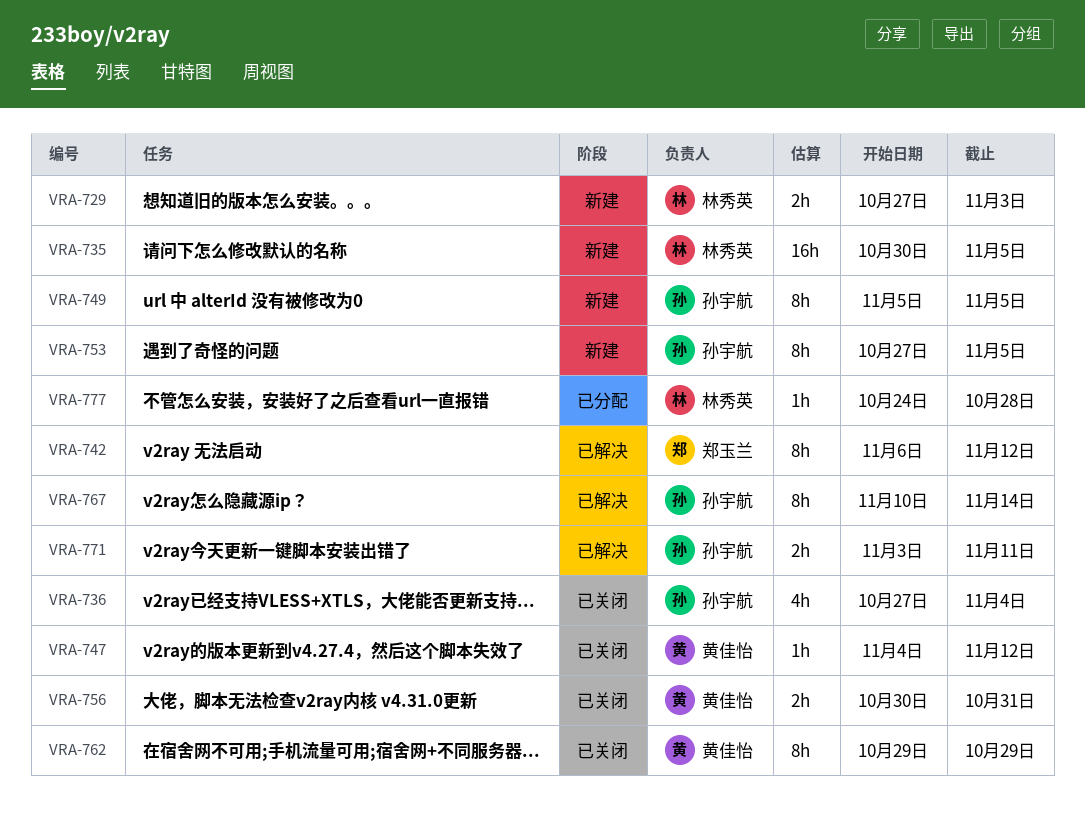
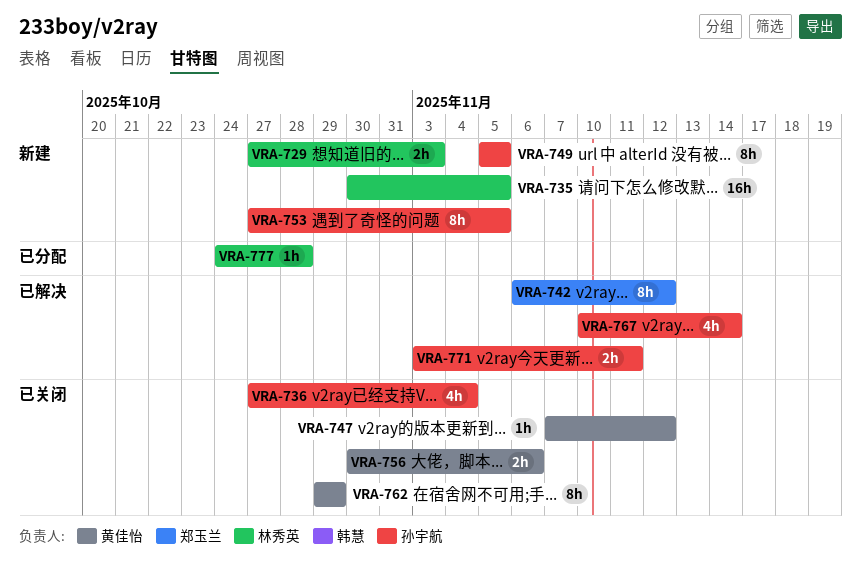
VRA-747, start: Nov 4 -> Nov 7
VRA-756, due: Oct 31 -> Nov 6
VRA-767, estimate: 8h -> 4h

